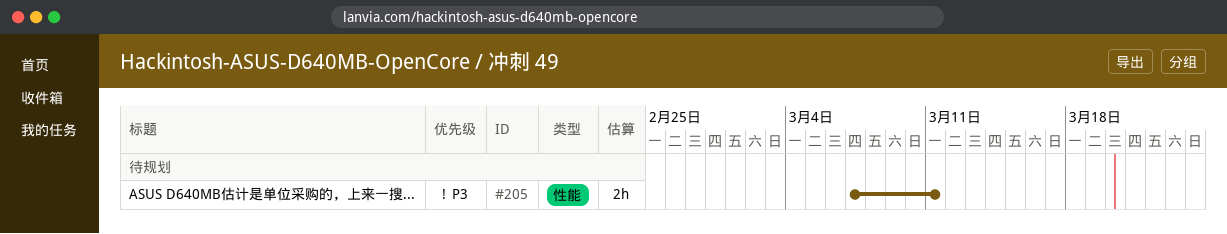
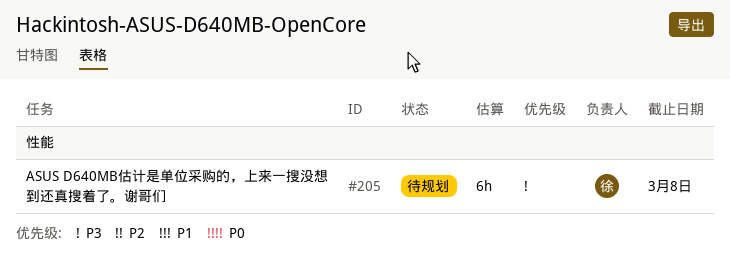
#205, estimate: 2h -> 6h
#205, due: Mar 11 -> Mar 8

